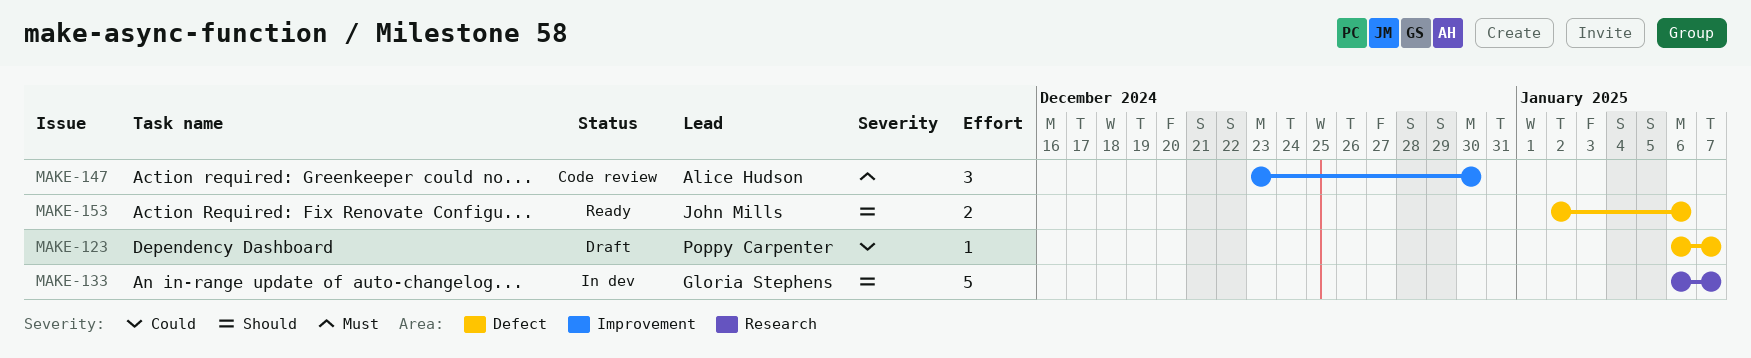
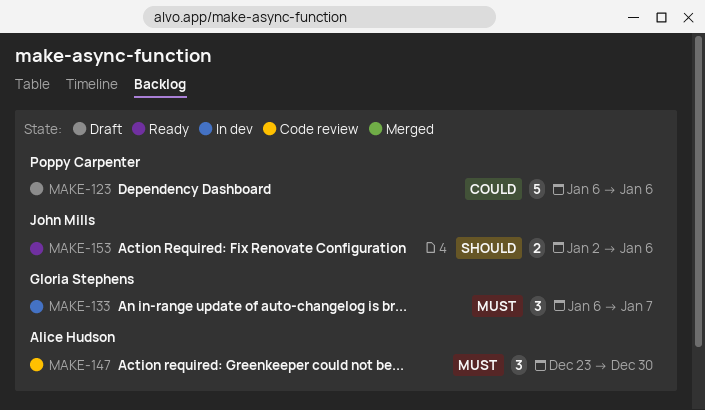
MAKE-123, estimate: 1 -> 5
MAKE-123, due: Jan 7 -> Jan 6
MAKE-133, priority: Should -> Must
MAKE-133, estimate: 5 -> 3

